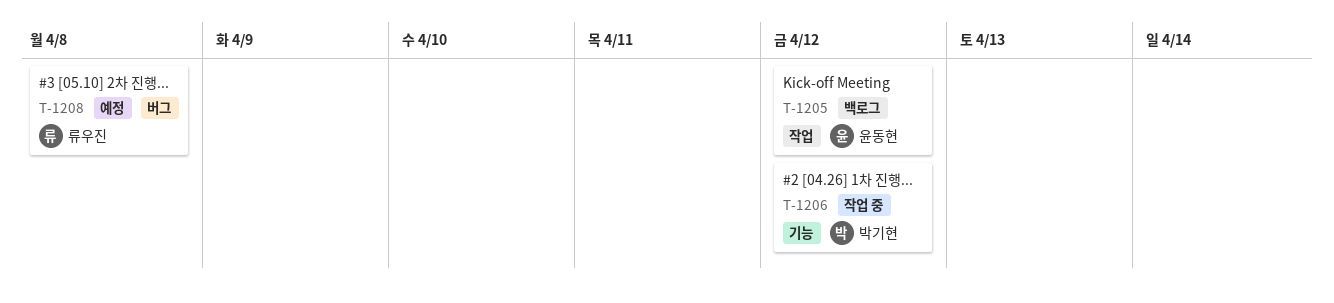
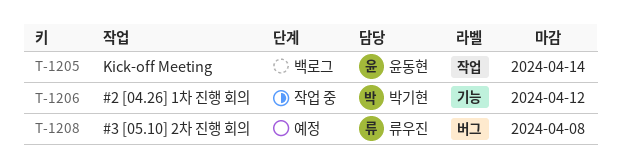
T-1205, due: Apr 12 -> Apr 14

